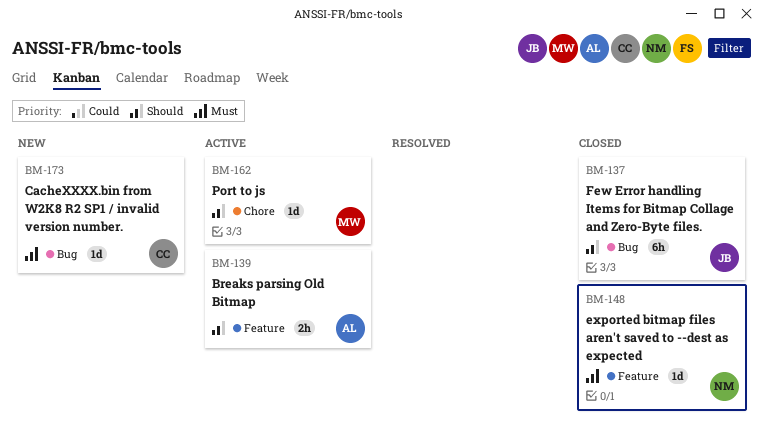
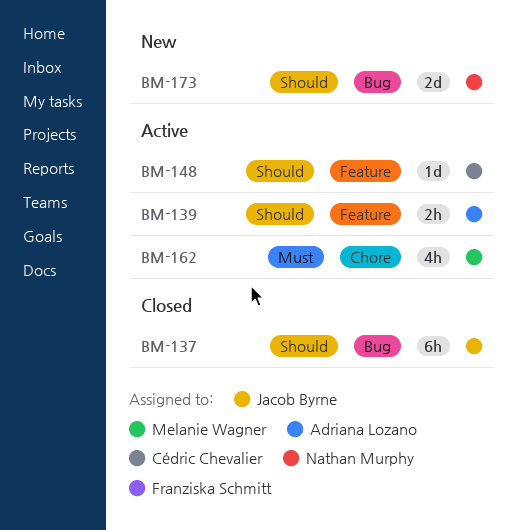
BM-148, status: Closed -> Active
BM-148, owner: Nathan Murphy -> Cédric Chevalier
BM-148, priority: Must -> Should
BM-162, priority: Should -> Must
BM-162, estimate: 1d -> 4h
BM-173, owner: Cédric Chevalier -> Nathan Murphy
BM-173, priority: Must -> Should
BM-173, estimate: 1d -> 2d

